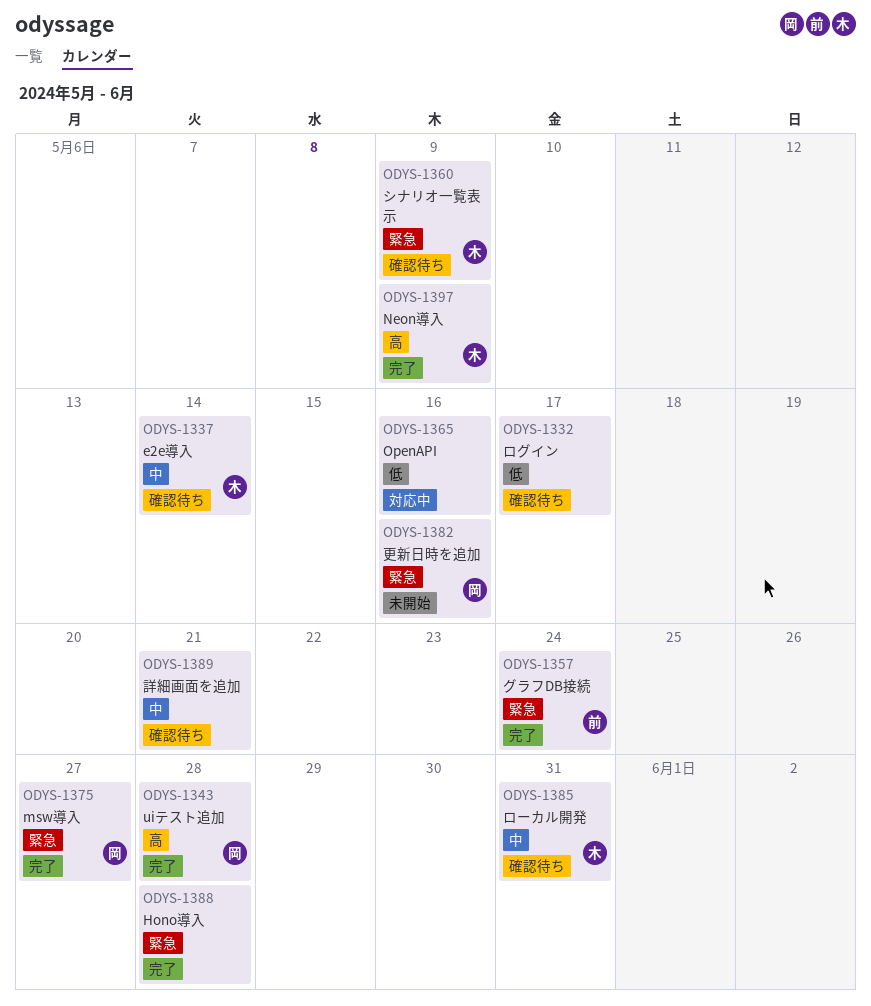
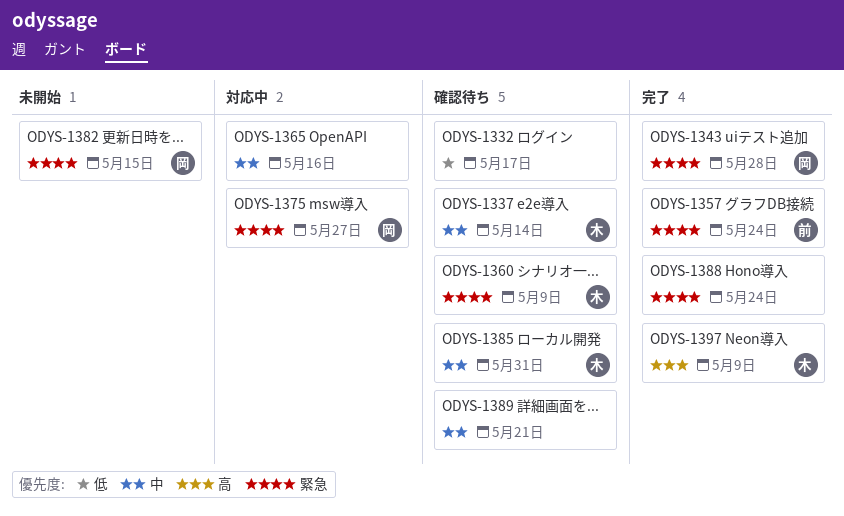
ODYS-1343, priority: 高 -> 緊急
ODYS-1365, priority: 低 -> 中
ODYS-1375, status: 完了 -> 対応中
ODYS-1382, due: May 16 -> May 15
ODYS-1388, due: May 28 -> May 24

